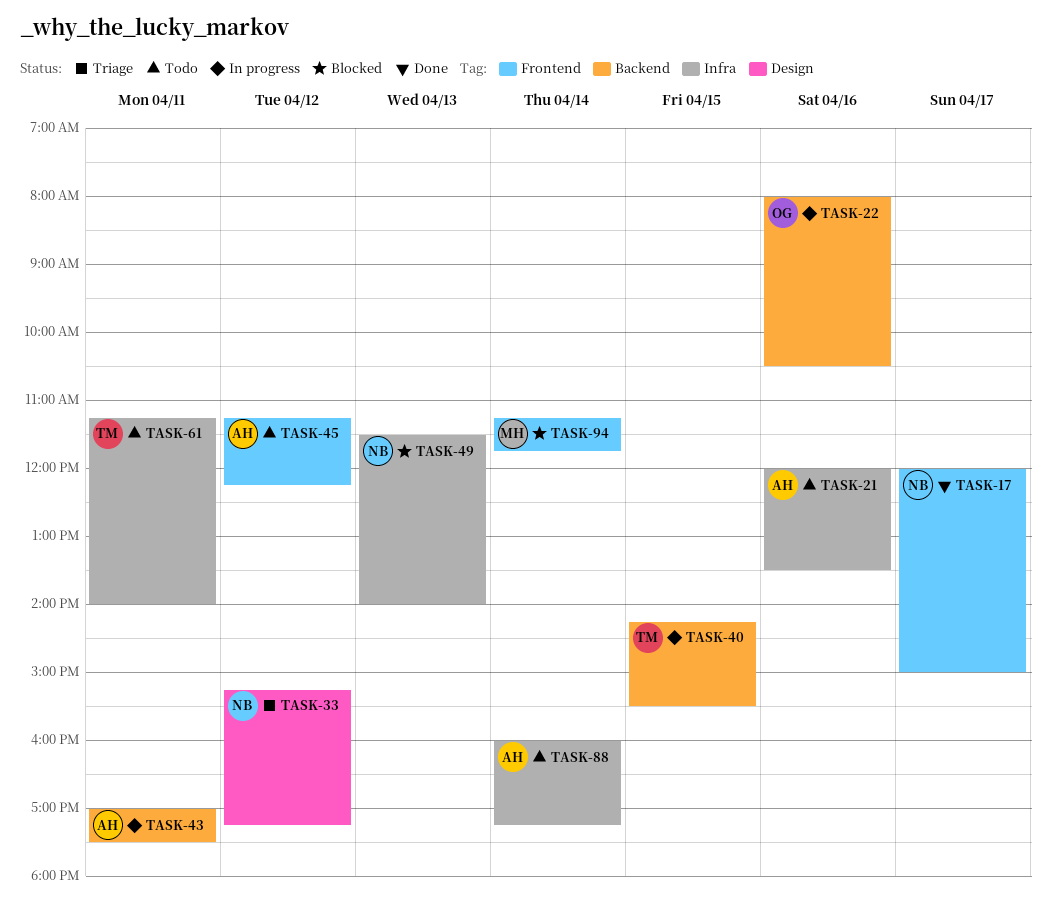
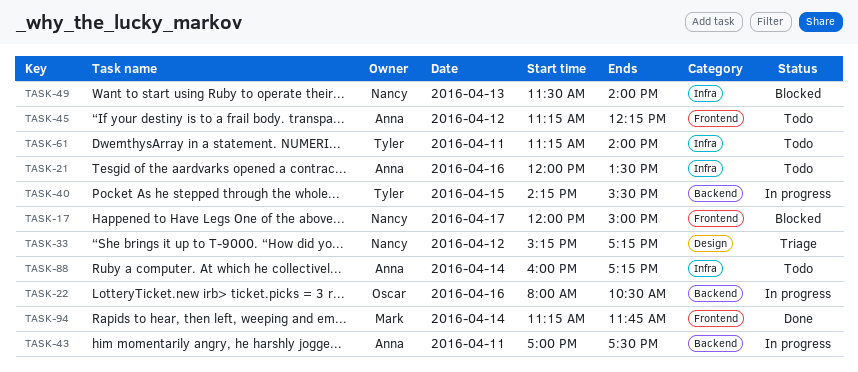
TASK-17, status: Done -> Blocked
TASK-94, status: Blocked -> Done

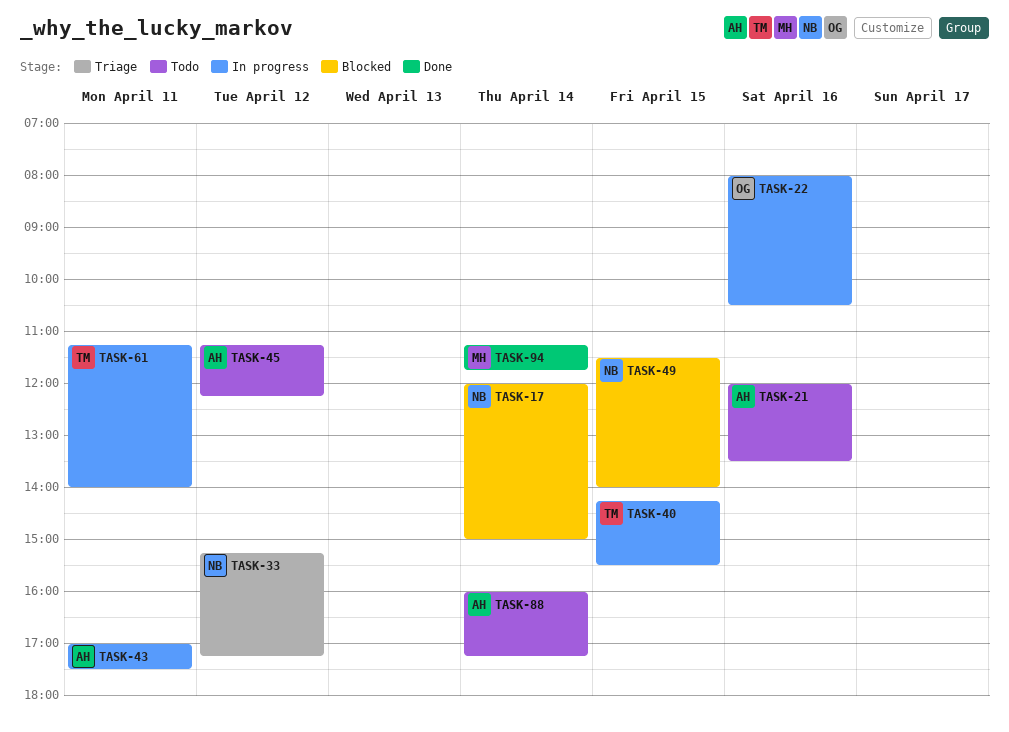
TASK-17, day: Apr 17 -> Apr 14
TASK-49, day: Apr 13 -> Apr 15
TASK-61, status: Todo -> In progress

